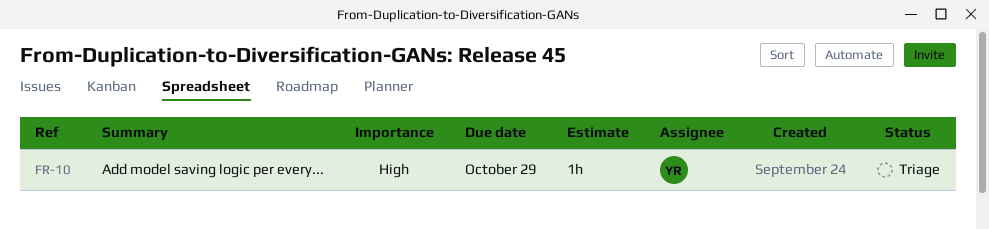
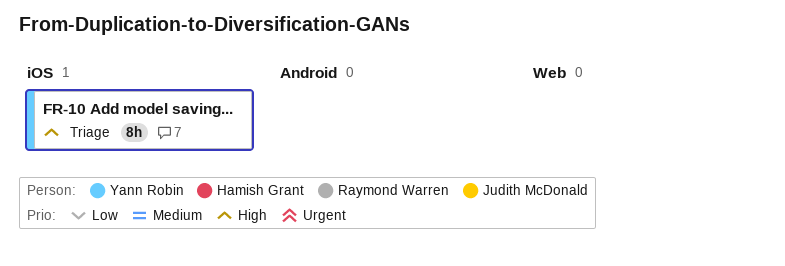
FR-10, estimate: 1h -> 8h

